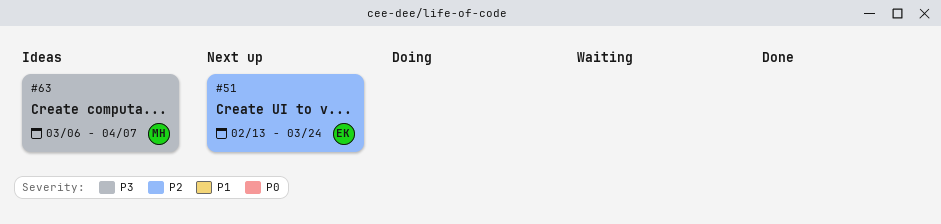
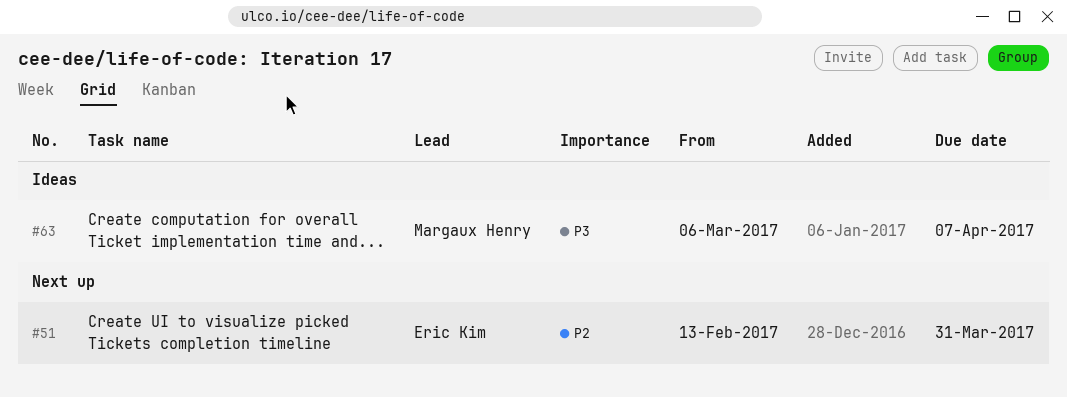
#51, due: Mar 24 -> Mar 31

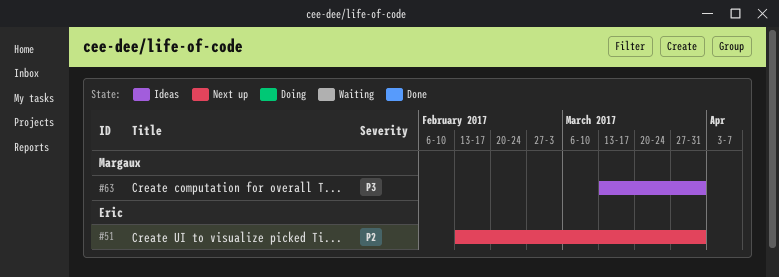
#63, start: Mar 6 -> Mar 13
#63, due: Apr 7 -> Mar 31

